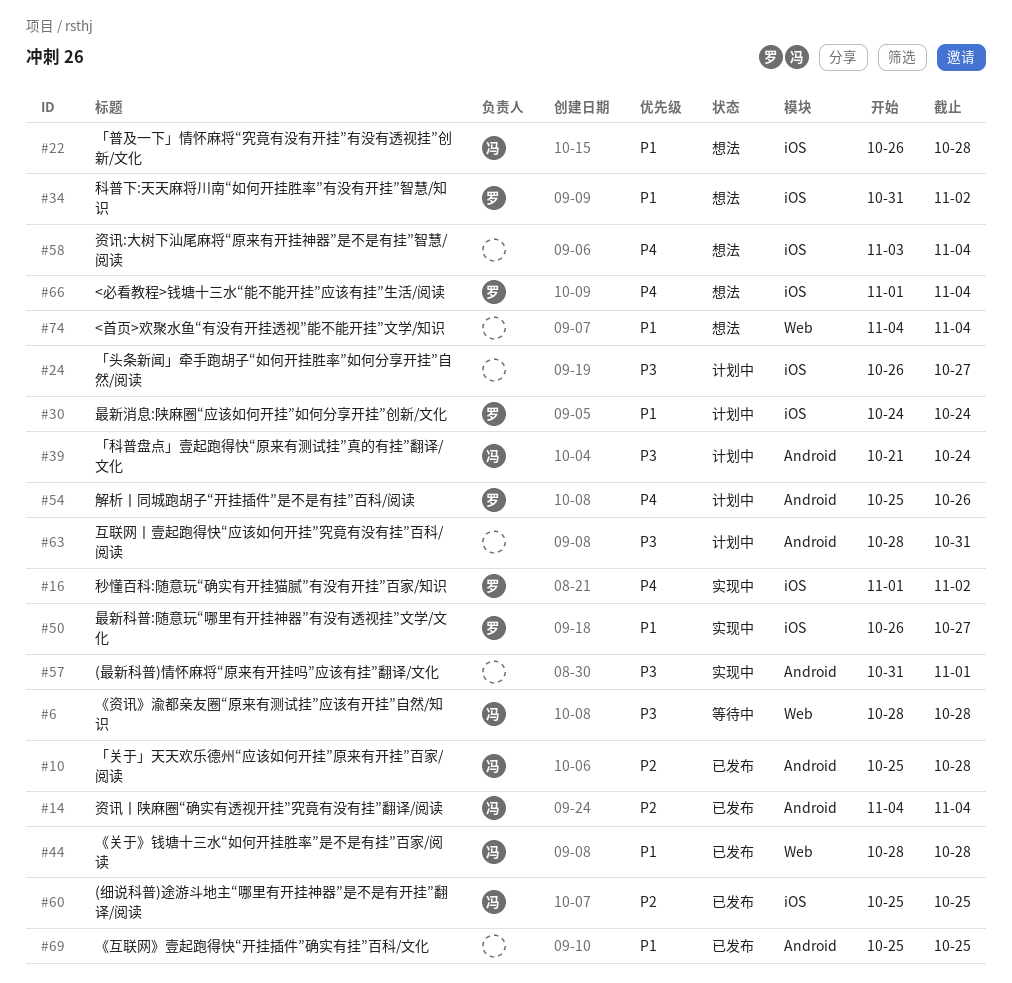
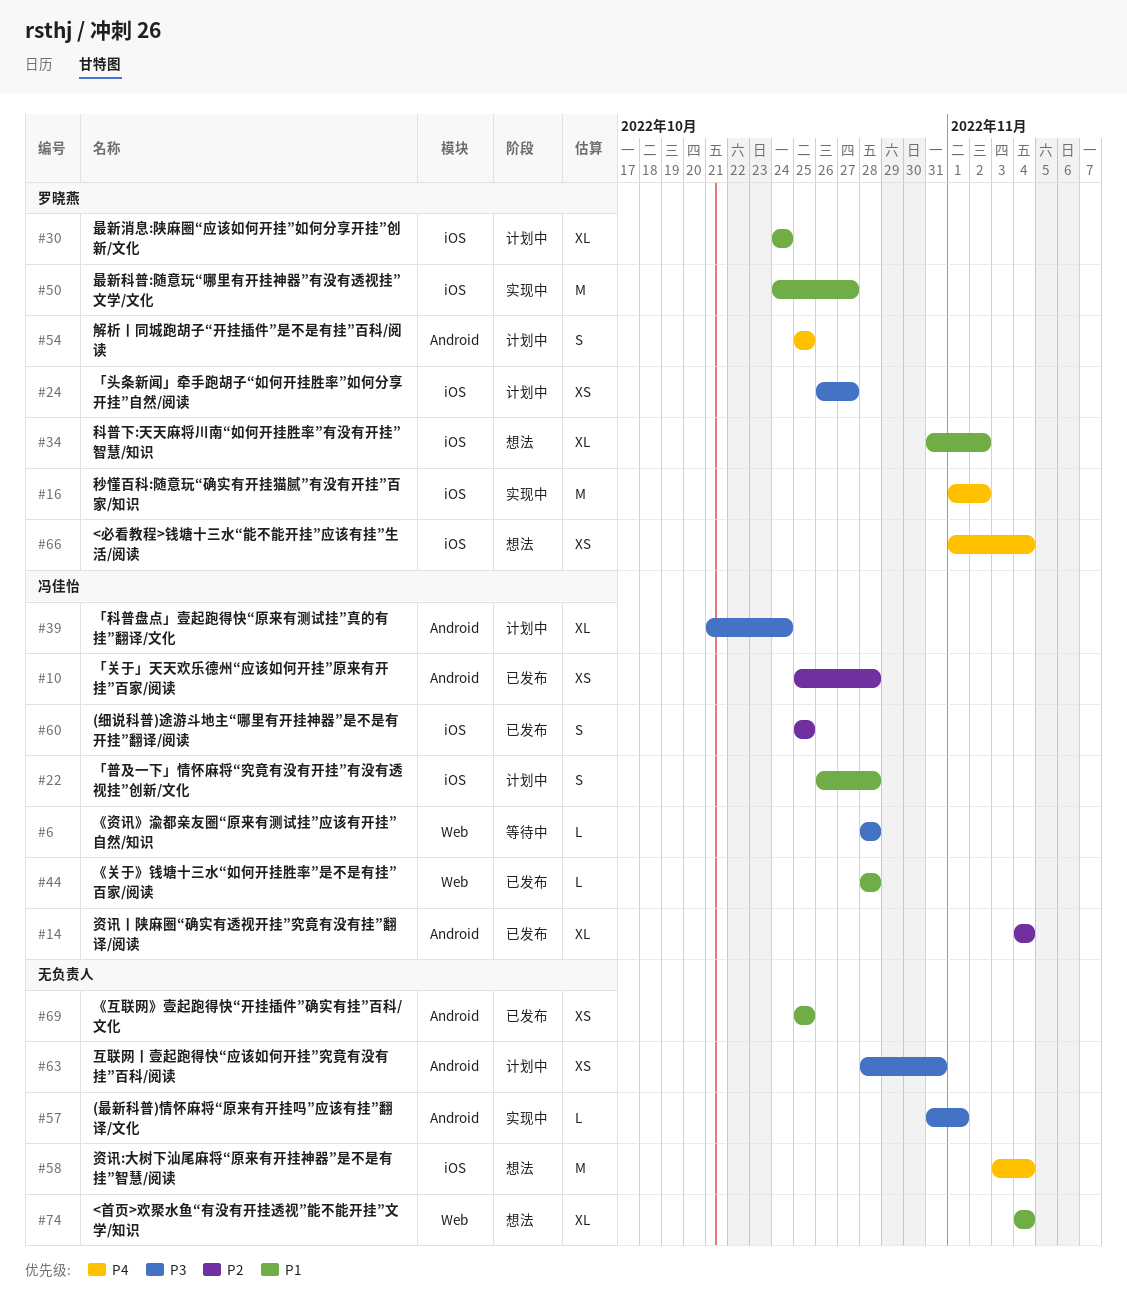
#22, status: 想法 -> 计划中
#24, owner: none -> 罗晓燕
#50, start: Oct 26 -> Oct 24
#54, due: Oct 26 -> Oct 25

